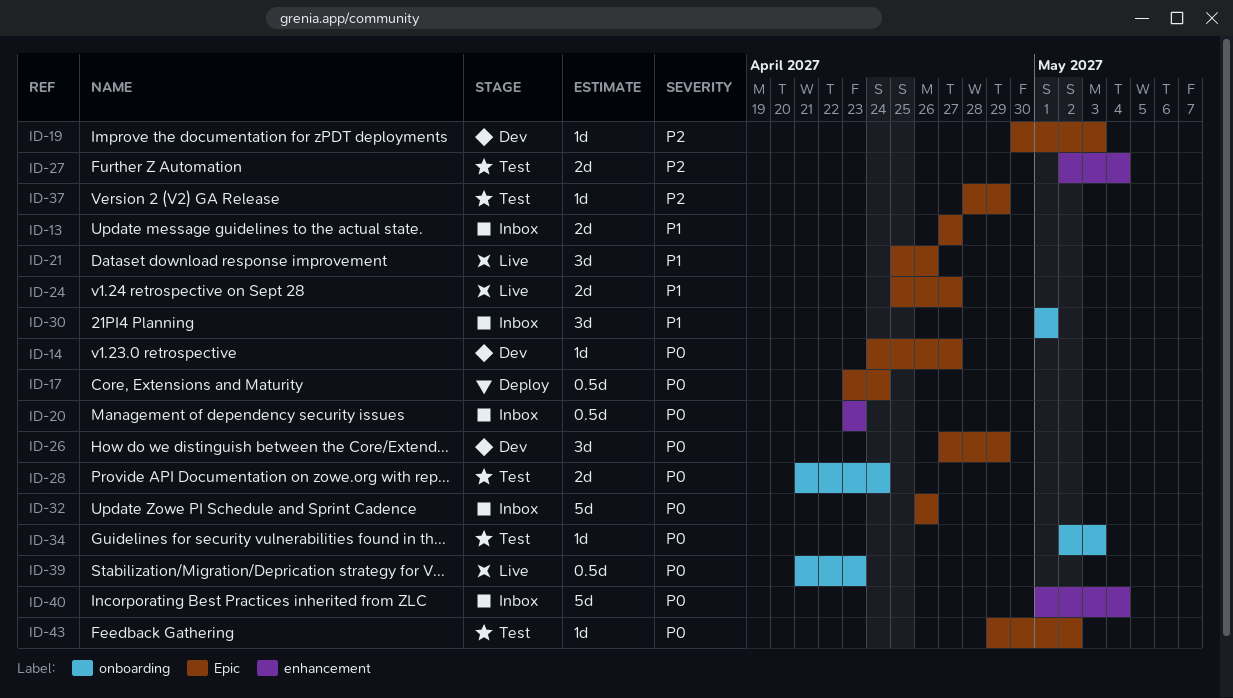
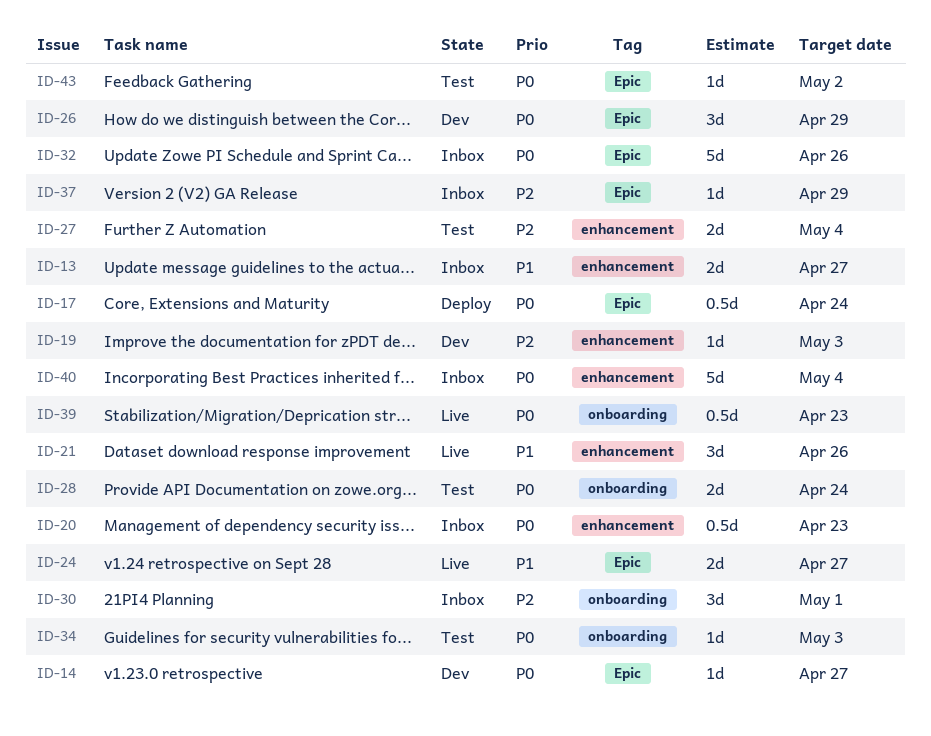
ID-13, label: Epic -> enhancement
ID-19, label: Epic -> enhancement
ID-21, label: Epic -> enhancement
ID-30, priority: P1 -> P2
ID-37, status: Test -> Inbox

